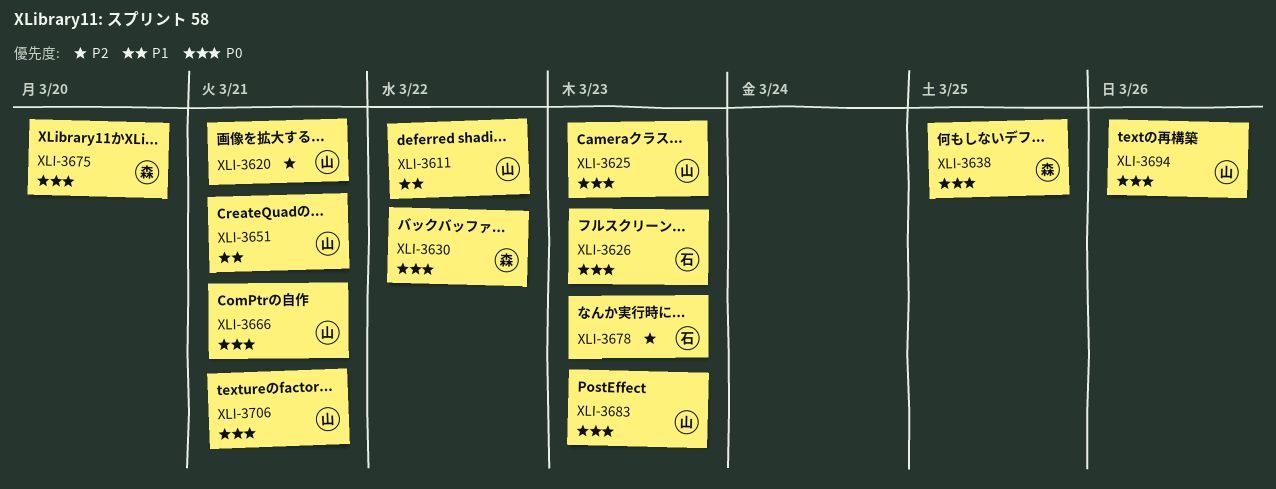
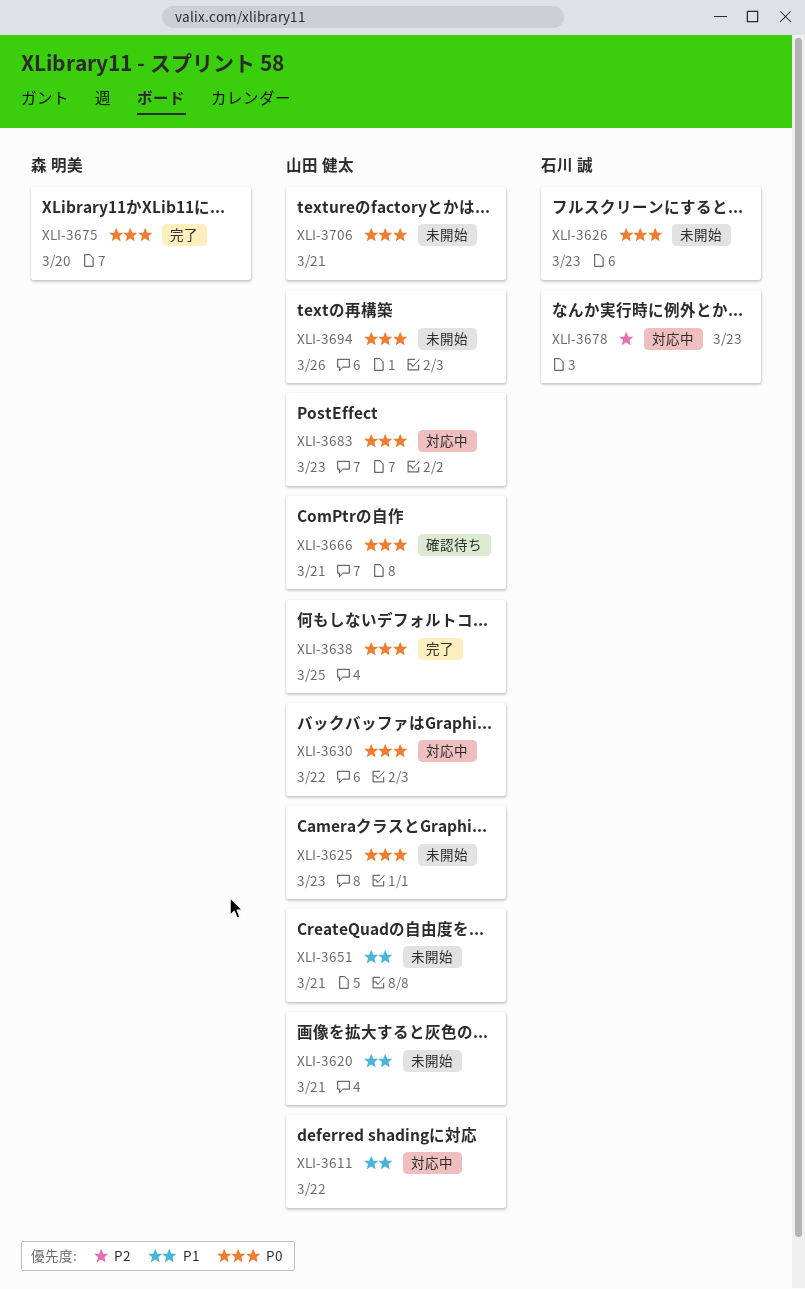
XLI-3620, priority: P2 -> P1
XLI-3630, owner: 森 明美 -> 山田 健太
XLI-3638, owner: 森 明美 -> 山田 健太

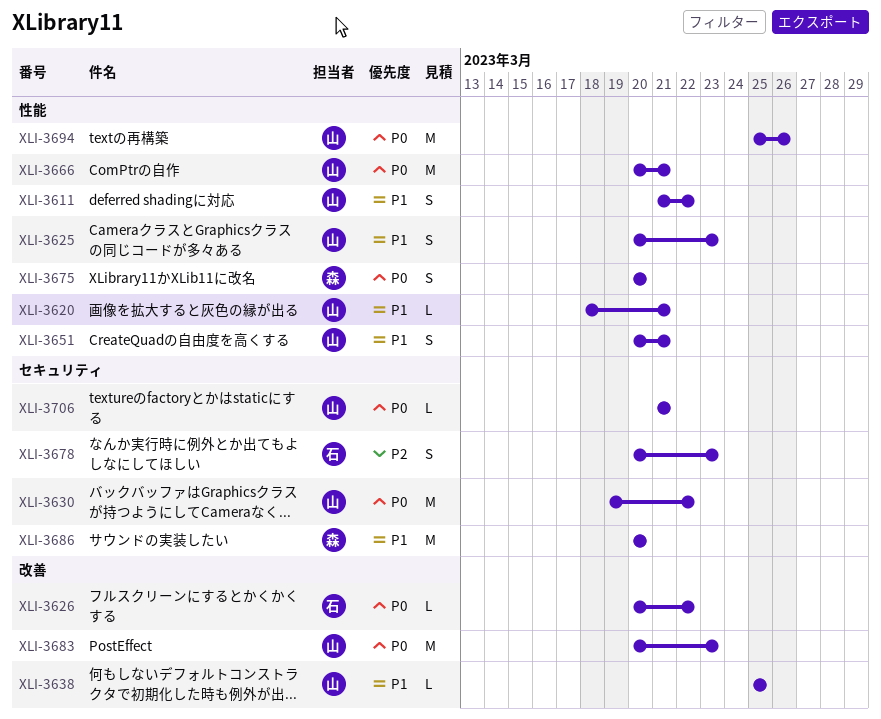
XLI-3625, priority: P0 -> P1
XLI-3626, due: Mar 23 -> Mar 22
XLI-3638, priority: P0 -> P1
XLI-3686: none -> present

